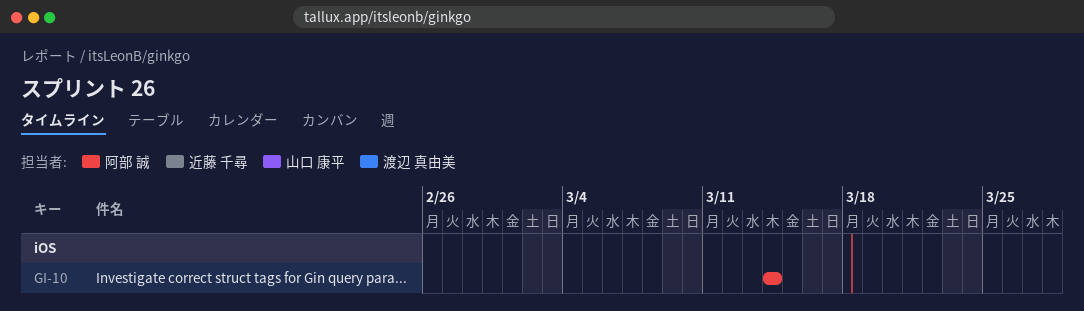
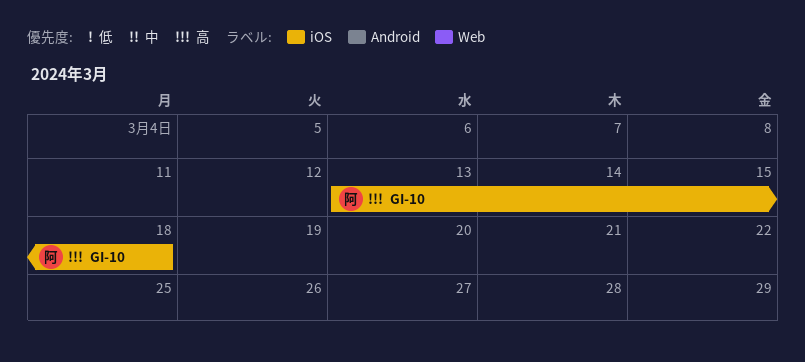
GI-10, start: Mar 14 -> Mar 13
GI-10, due: Mar 14 -> Mar 18

